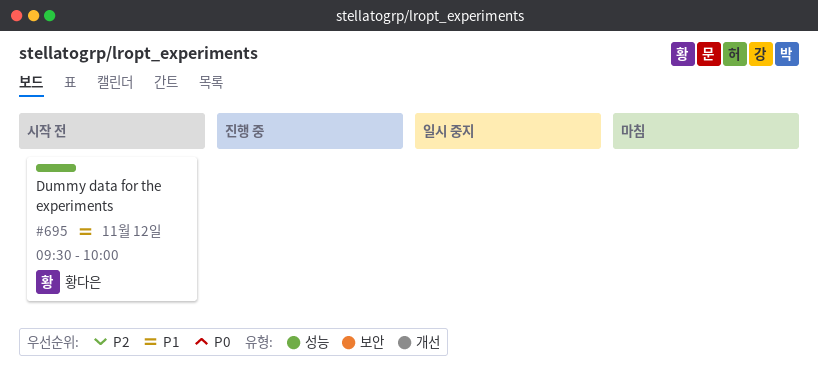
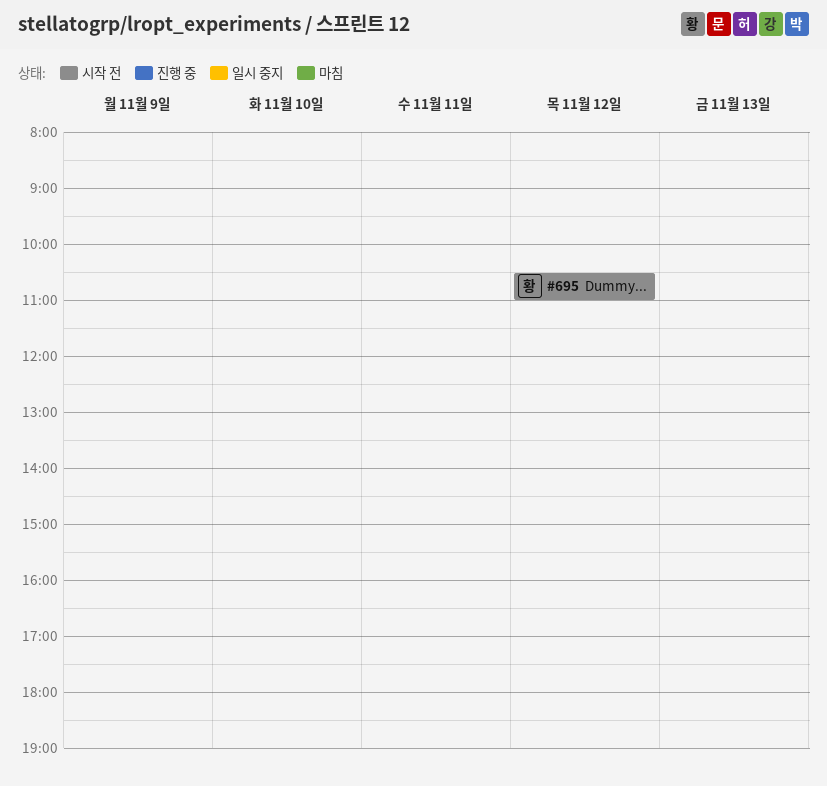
#695, begins: 09:30 -> 10:30
#695, ends: 10:00 -> 11:00

